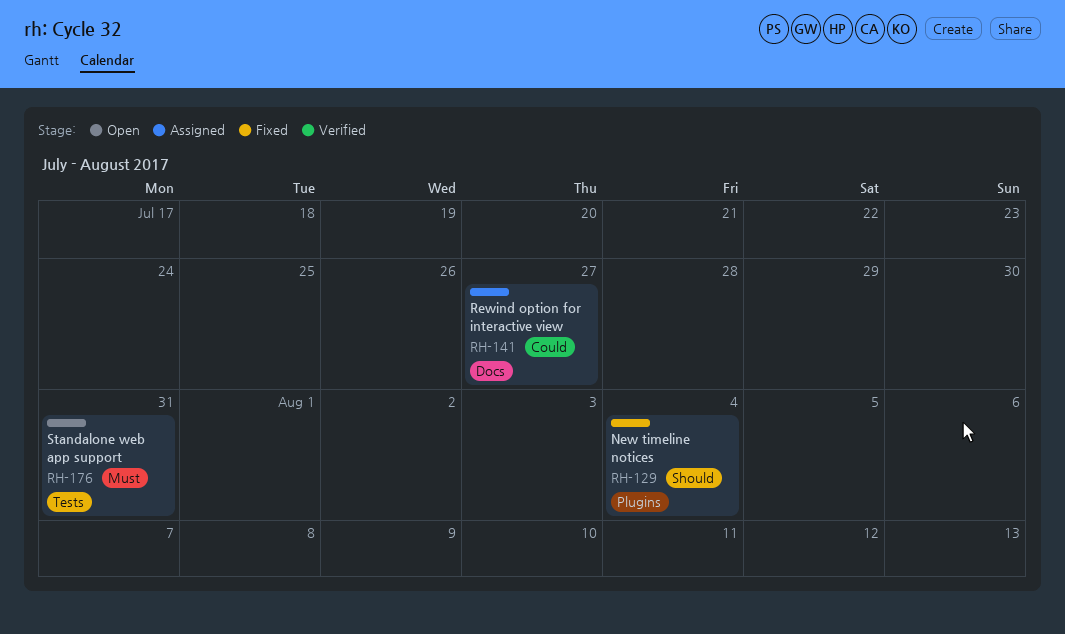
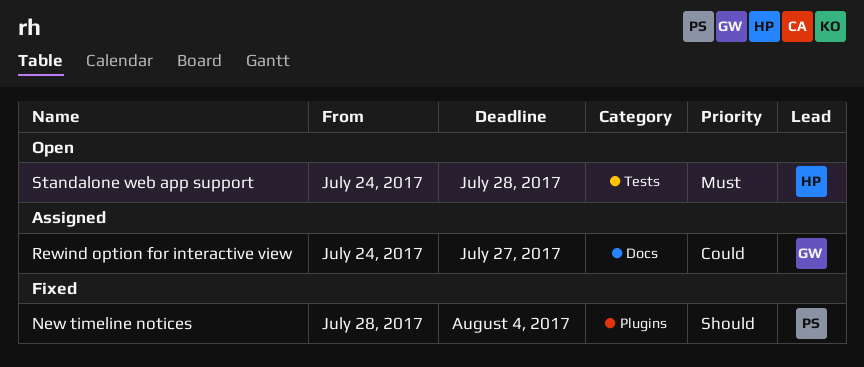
Standalone web app support, due: Jul 31 -> Jul 28

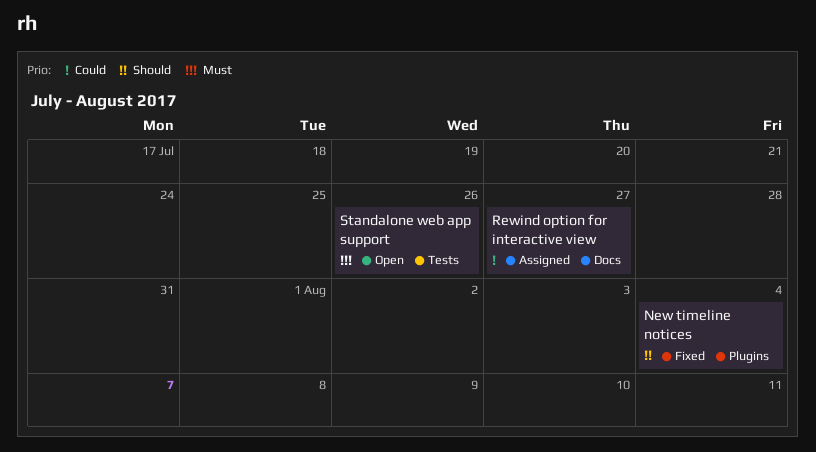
Standalone web app support, due: Jul 28 -> Jul 26

